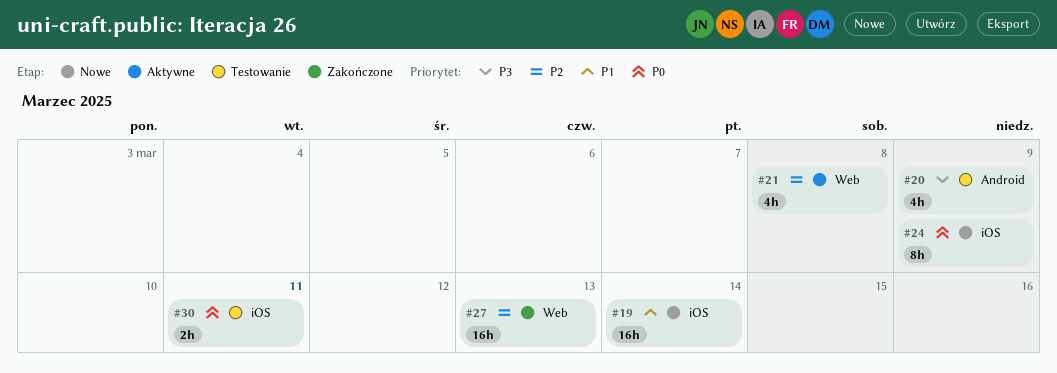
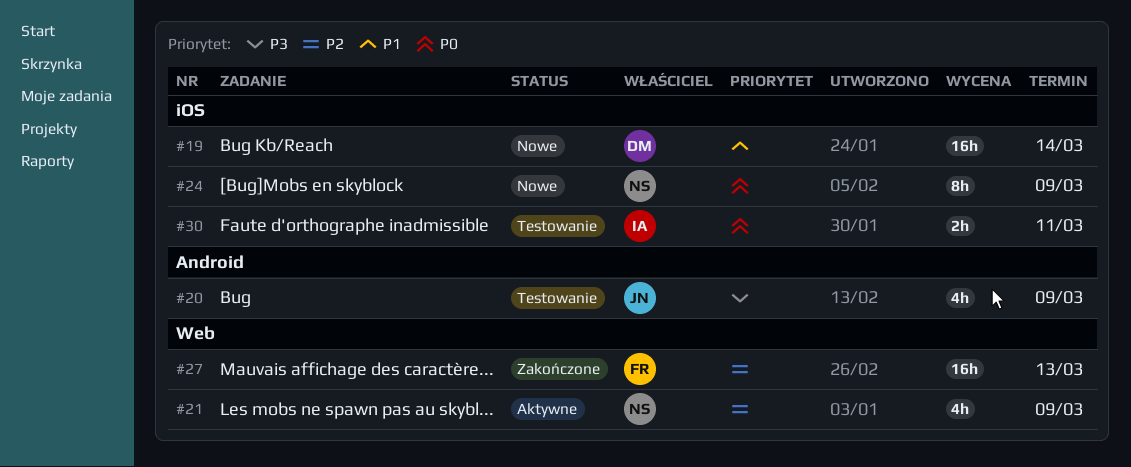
#21, due: Mar 8 -> Mar 9

